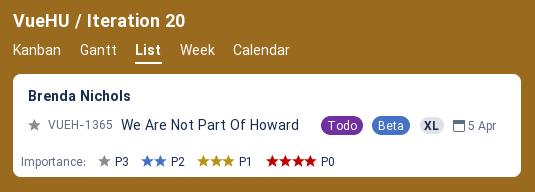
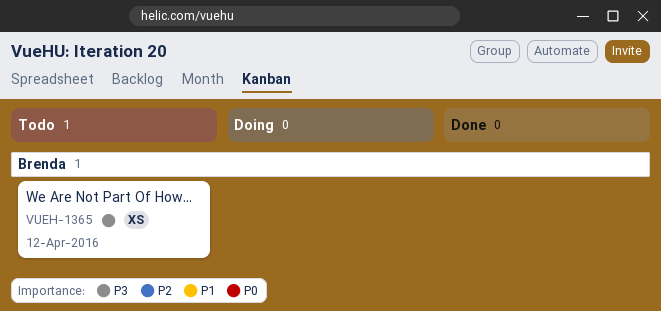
VUEH-1365, estimate: XL -> XS
VUEH-1365, due: Apr 5 -> Apr 12

